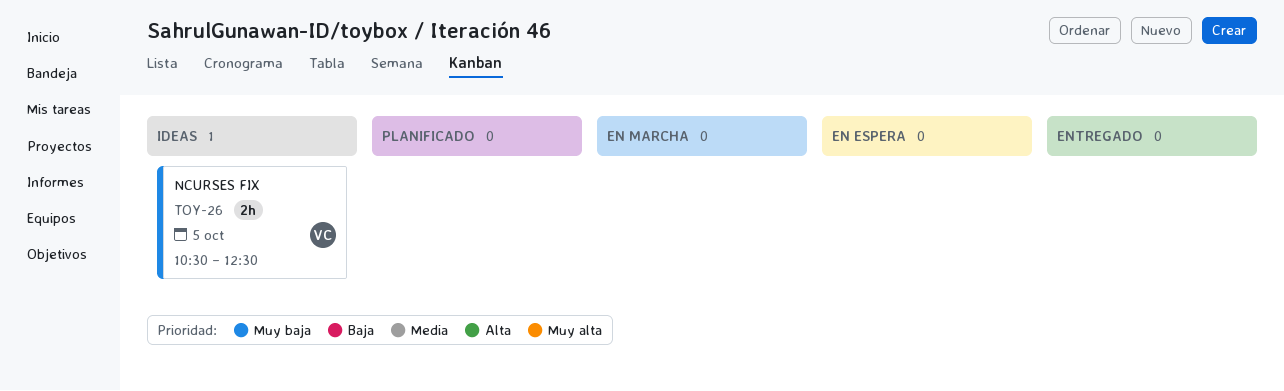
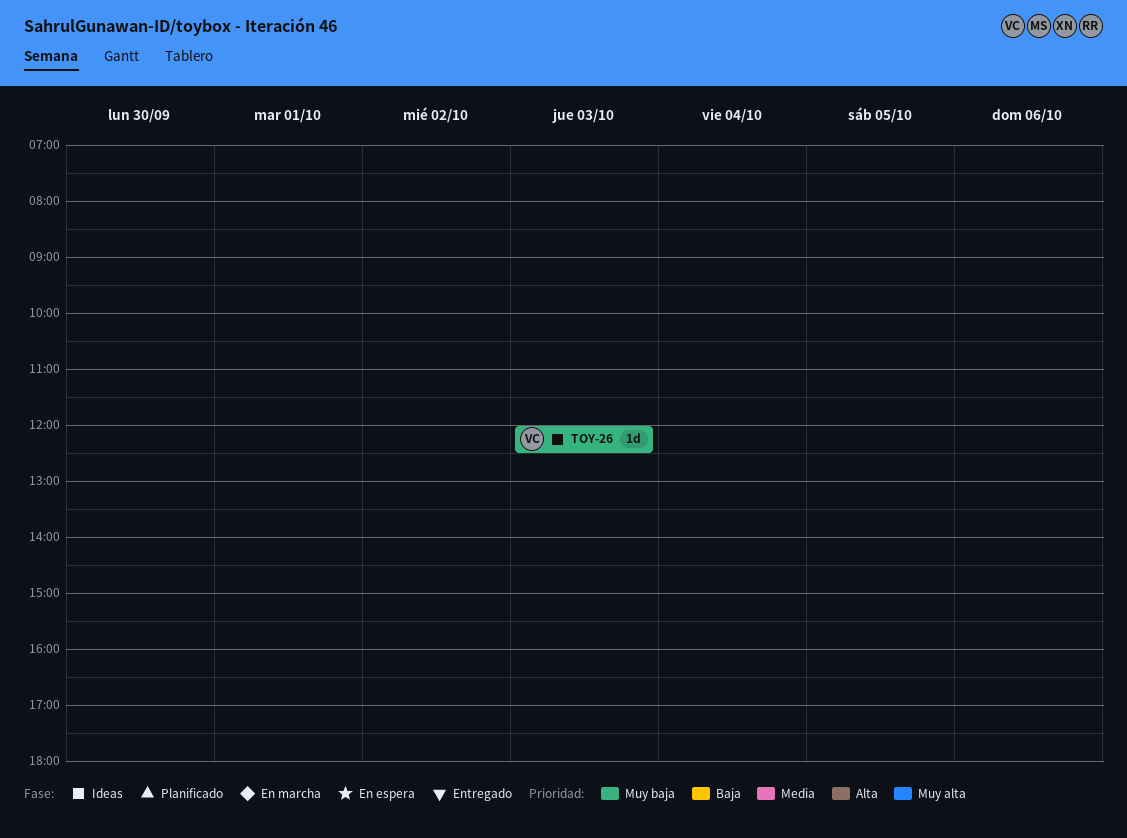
TOY-26, estimate: 2h -> 1d
TOY-26, day: Oct 5 -> Oct 3
TOY-26, begins: 10:30 -> 12:00

